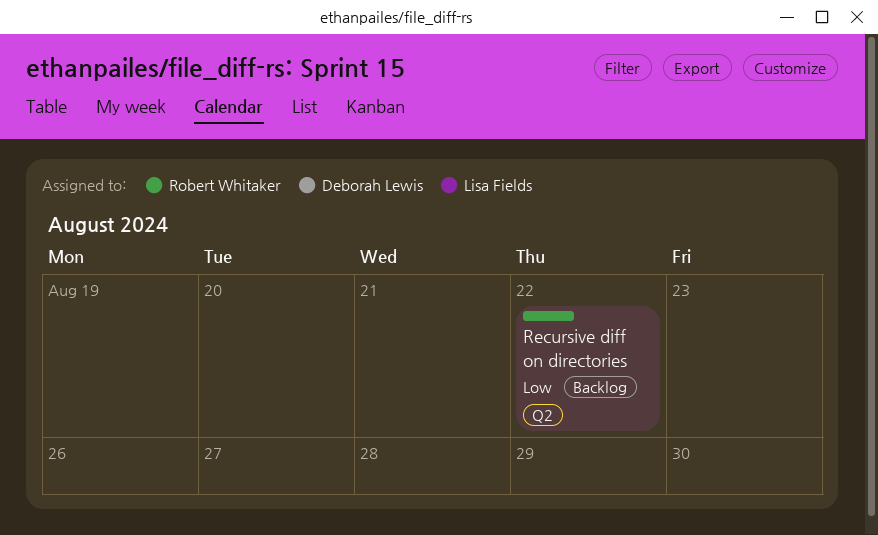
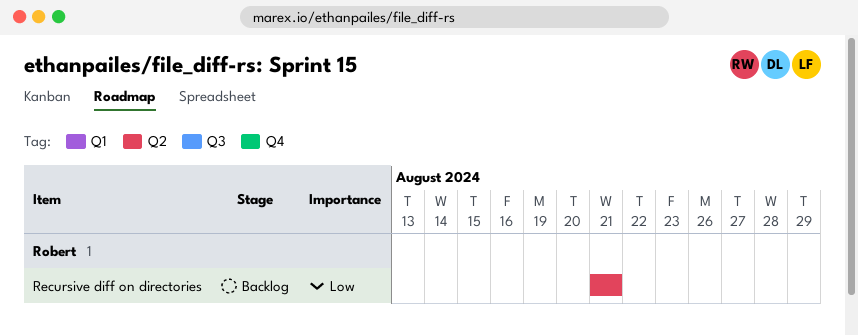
Recursive diff on directories, due: Aug 22 -> Aug 21

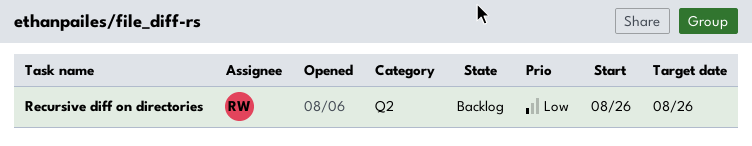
Recursive diff on directories, start: Aug 21 -> Aug 26
Recursive diff on directories, due: Aug 21 -> Aug 26

